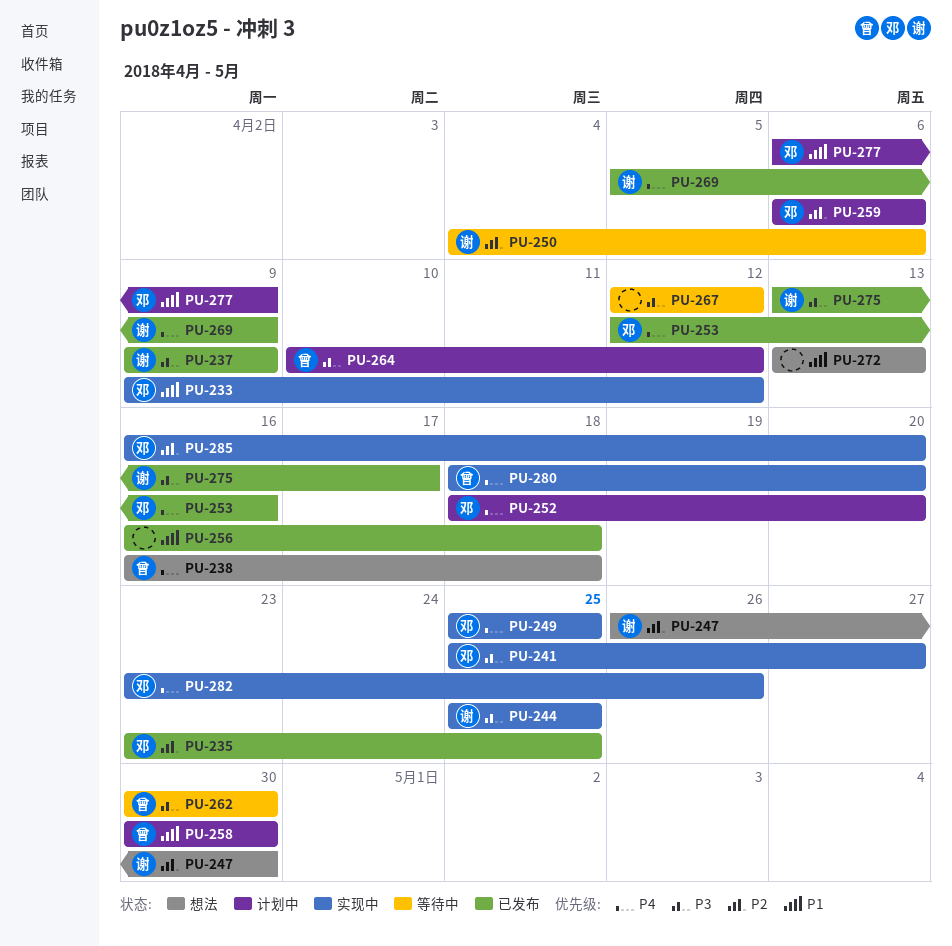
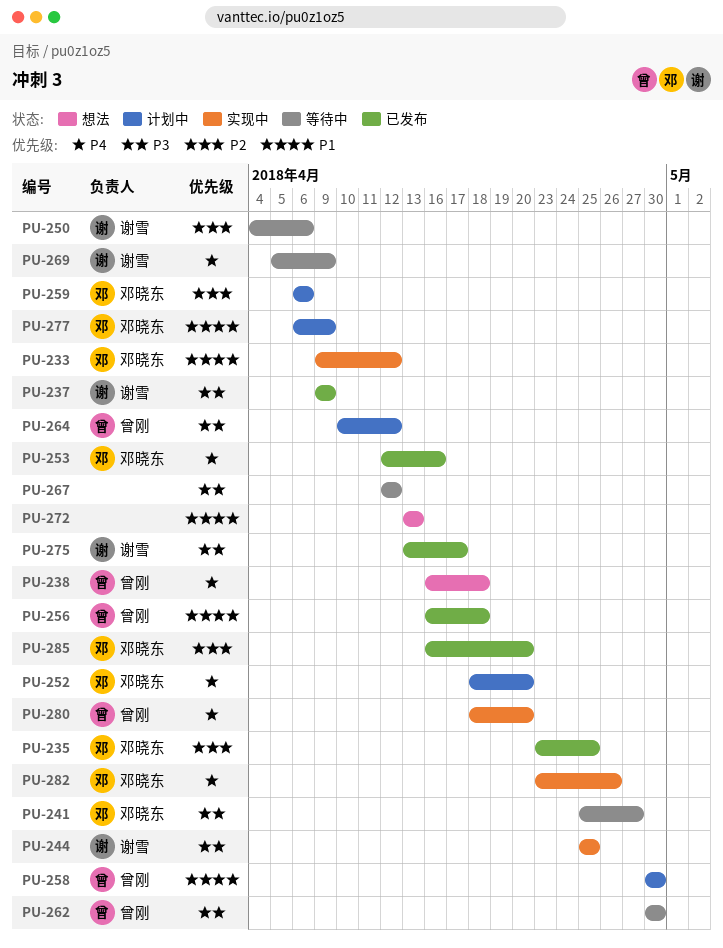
PU-241, status: 实现中 -> 等待中
PU-247: present -> none
PU-249: present -> none
PU-256, owner: none -> 曾刚
PU-269, status: 已发布 -> 等待中
PU-285, status: 实现中 -> 已发布

